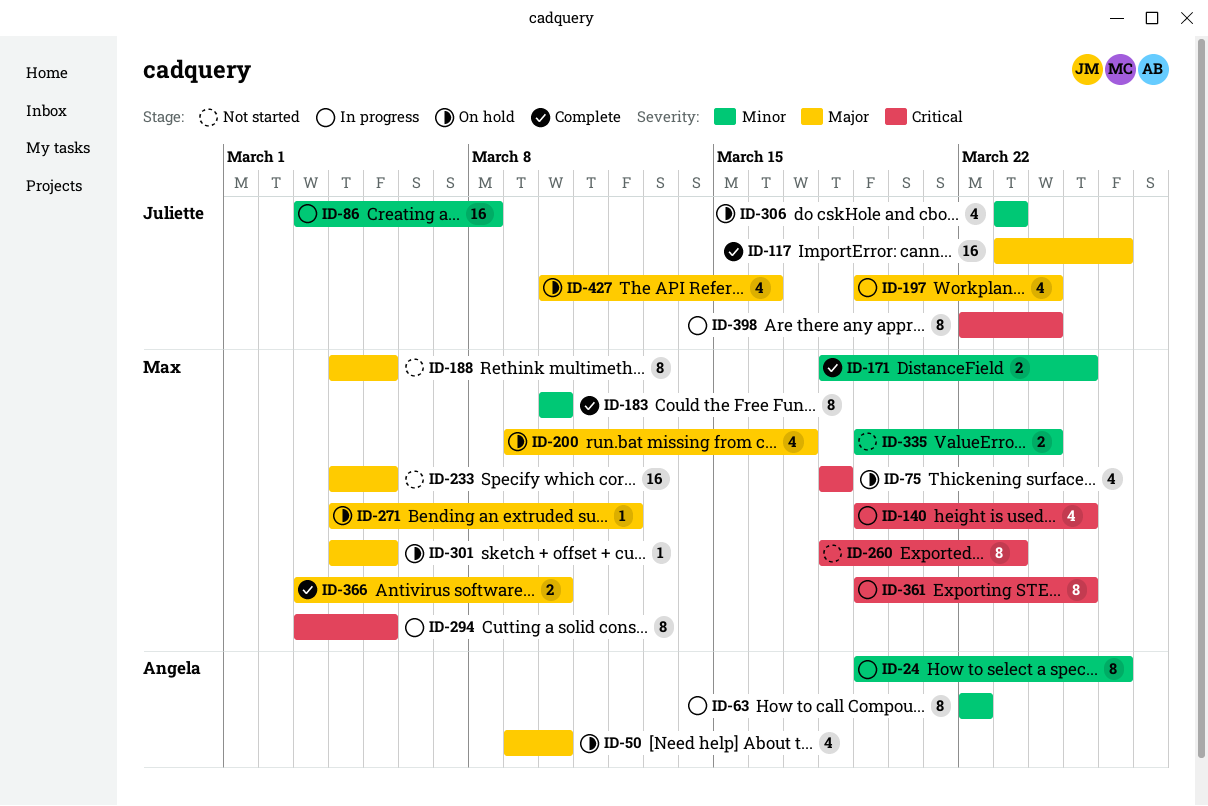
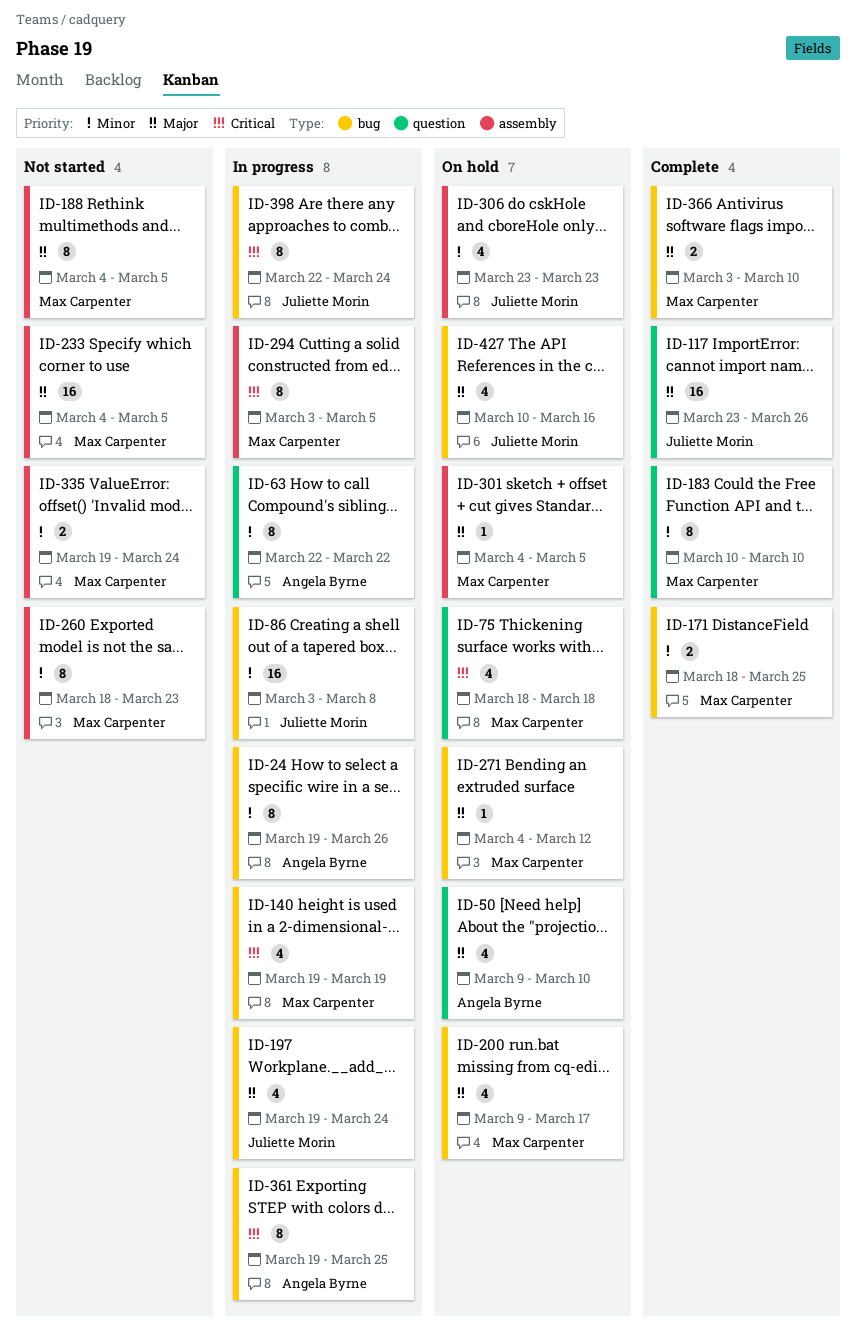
ID-140, due: Mar 25 -> Mar 19
ID-260, priority: Critical -> Minor
ID-361, owner: Max Carpenter -> Angela Byrne

